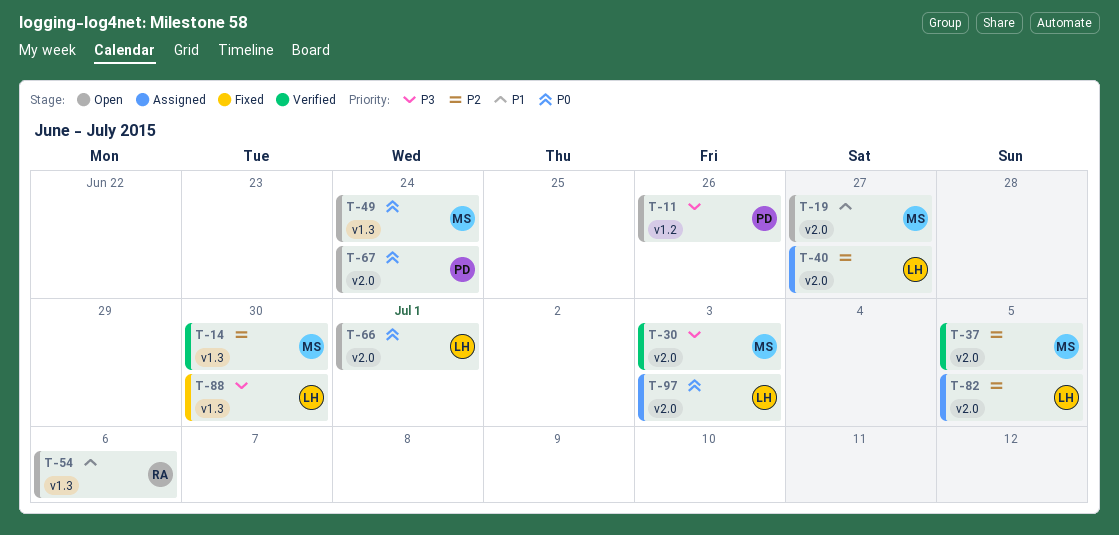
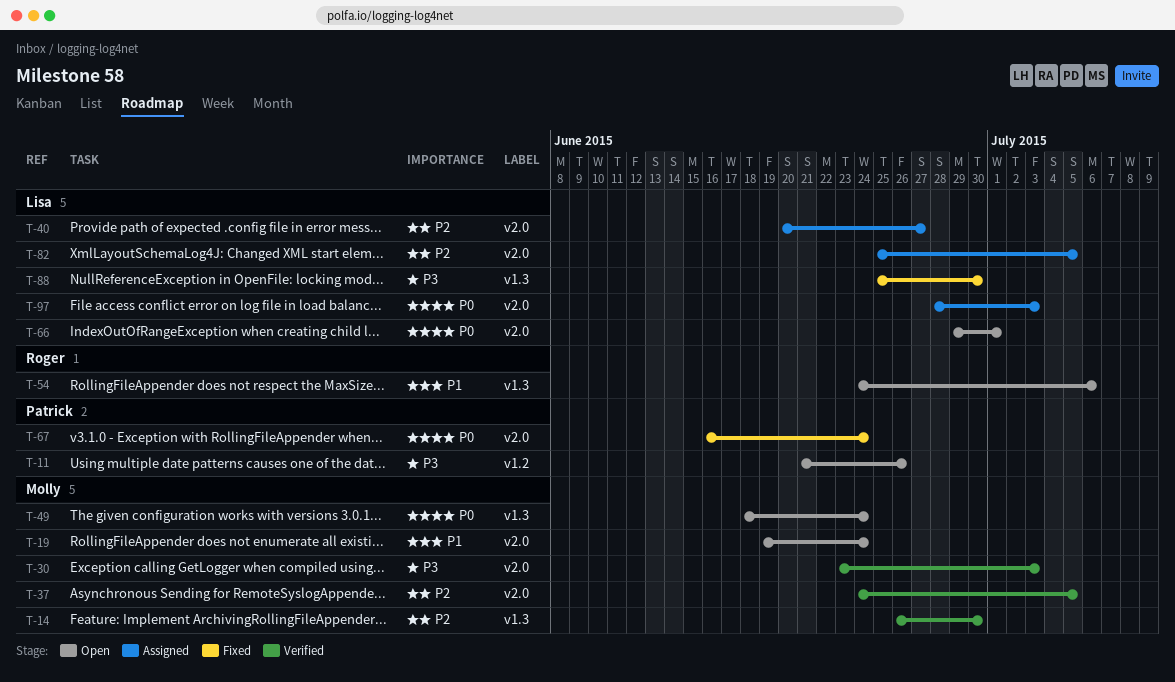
T-19, due: Jun 27 -> Jun 24
T-67, status: Open -> Fixed

